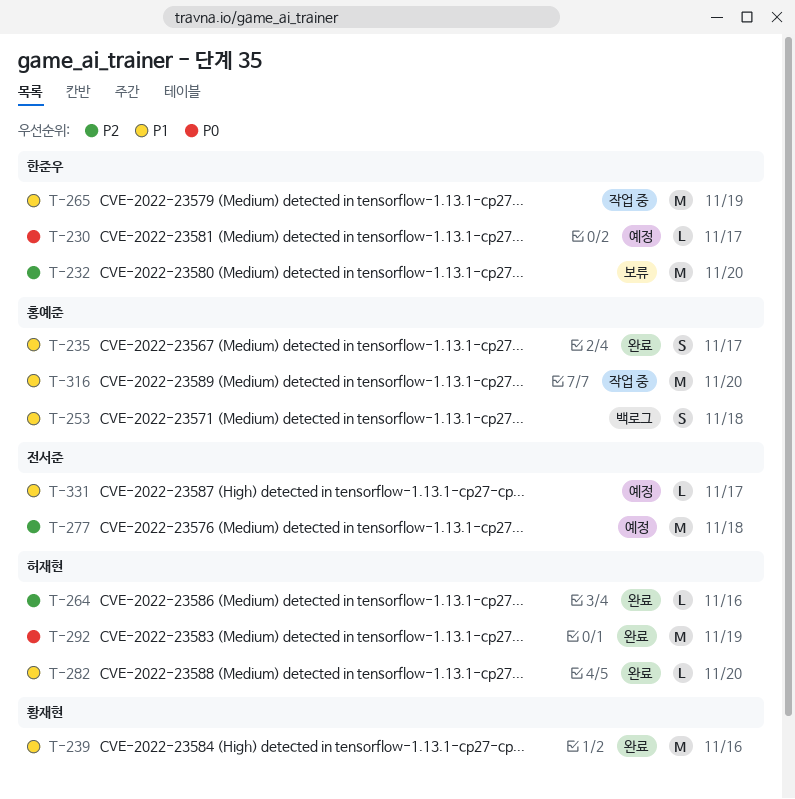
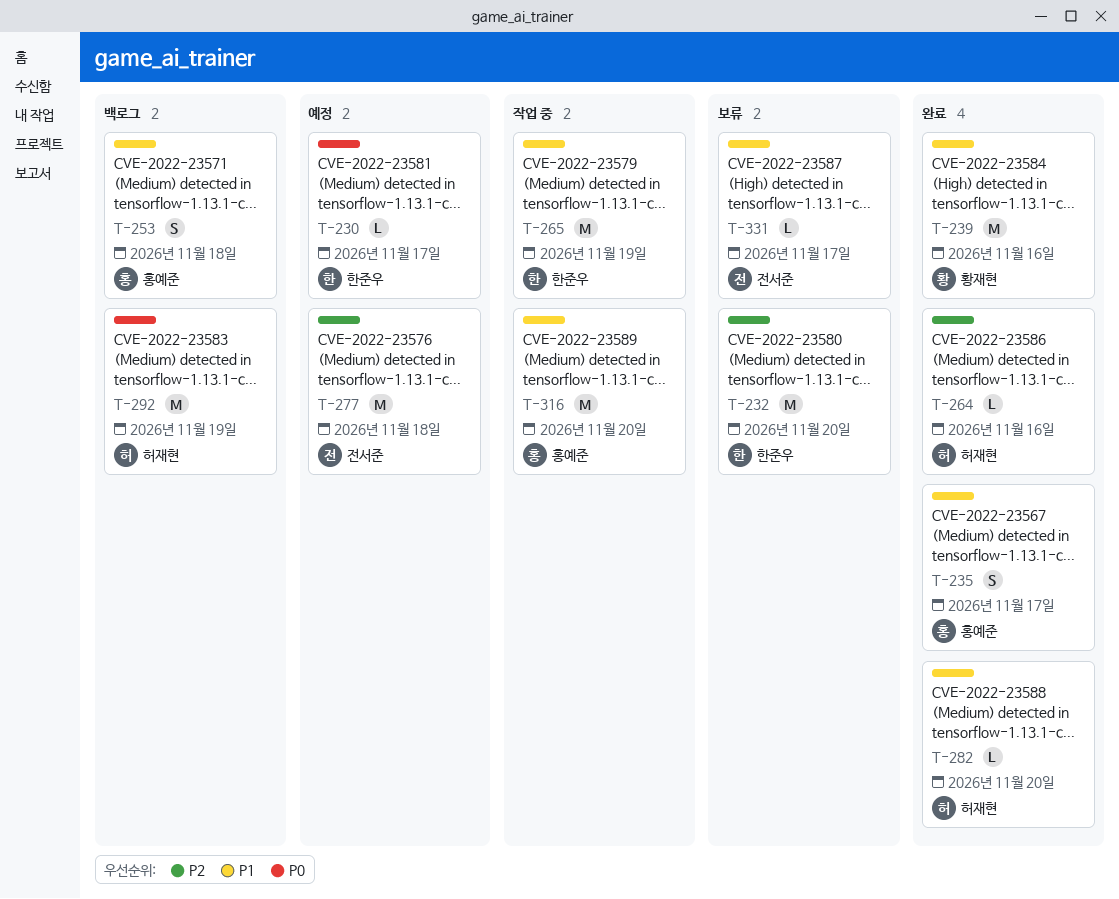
T-292, status: 완료 -> 백로그
T-331, status: 예정 -> 보류

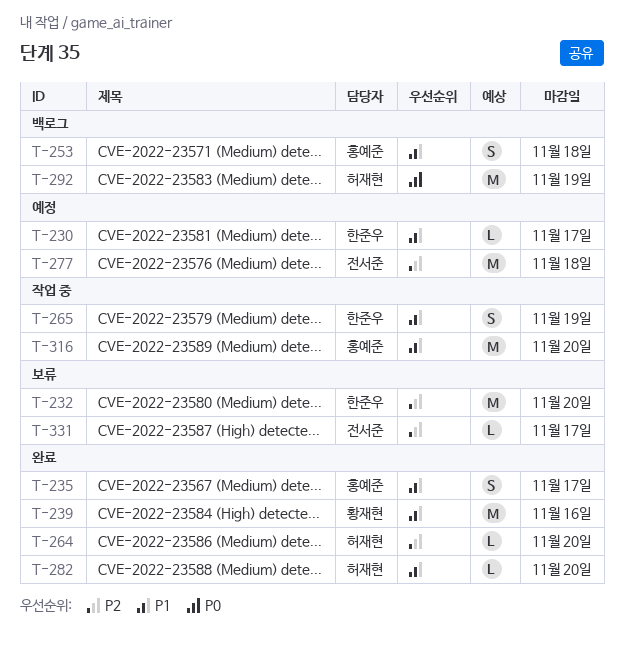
T-230, priority: P0 -> P1
T-264, due: Nov 16 -> Nov 20
T-265, estimate: M -> S
T-331, priority: P1 -> P2

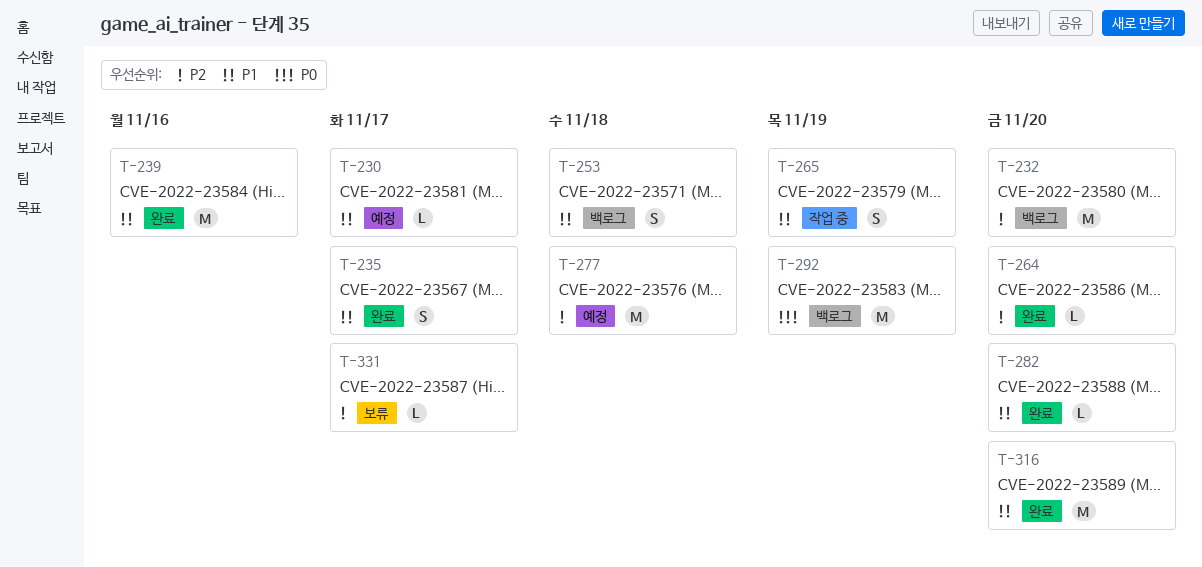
T-232, status: 보류 -> 백로그
T-316, status: 작업 중 -> 완료

